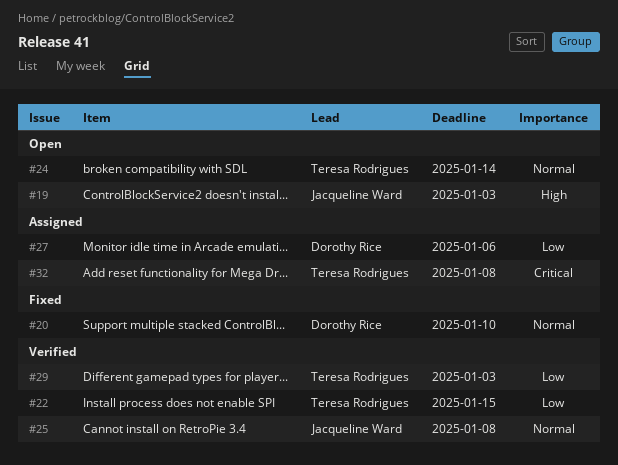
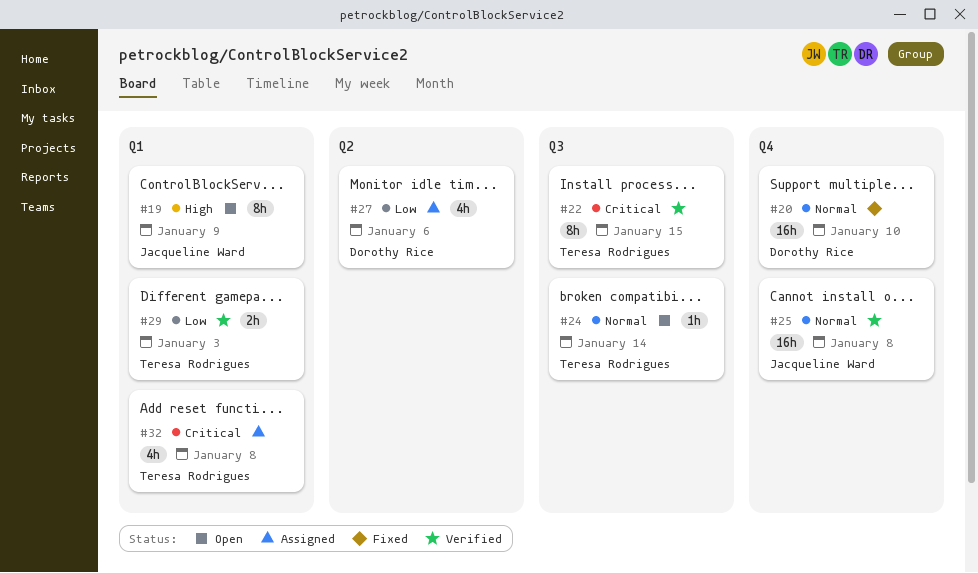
#19, due: Jan 3 -> Jan 9
#22, priority: Low -> Critical

